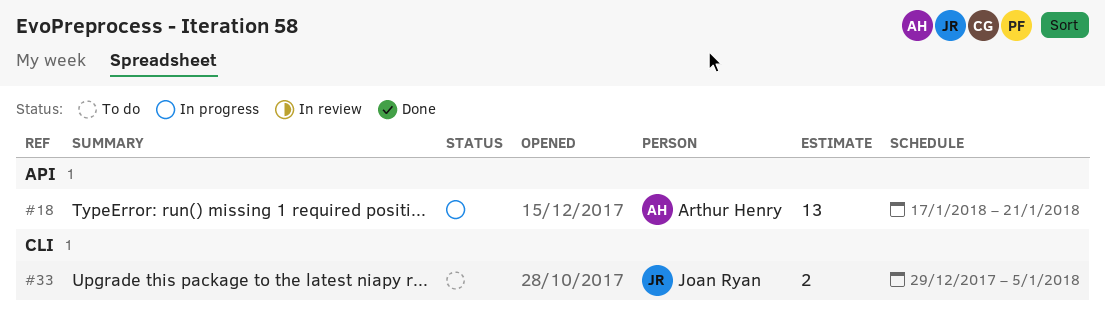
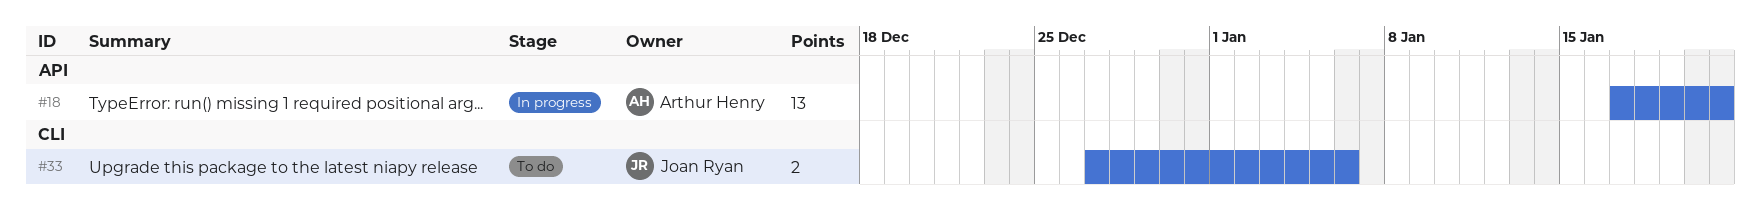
#33, start: Dec 29 -> Dec 27
#33, due: Jan 5 -> Jan 6

